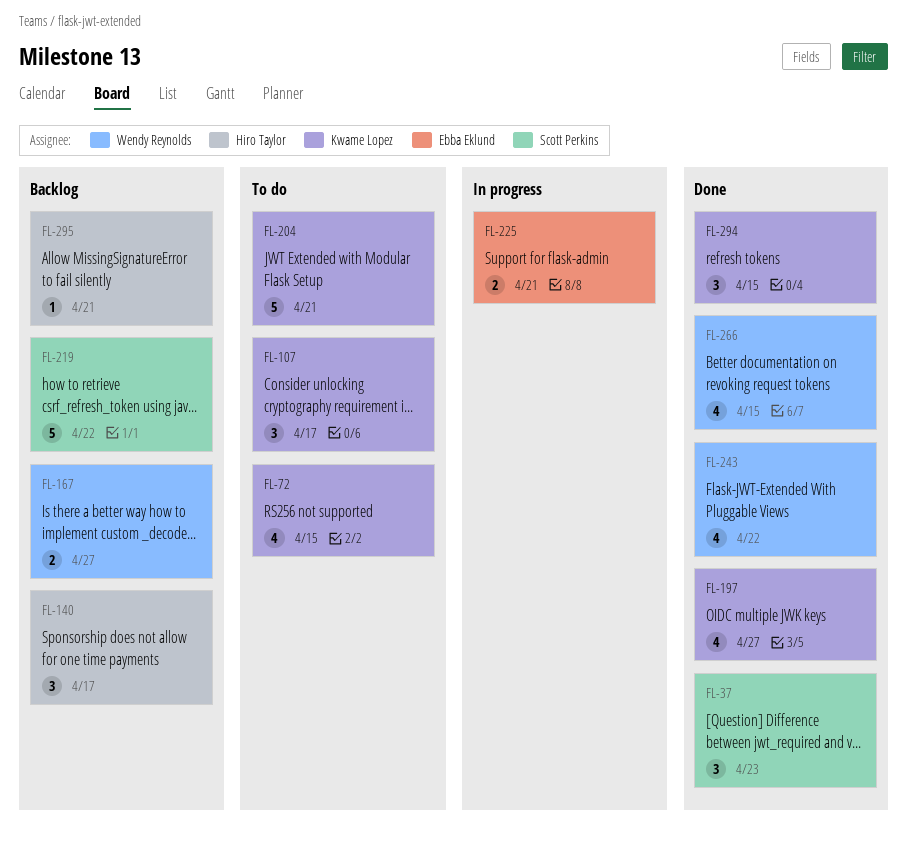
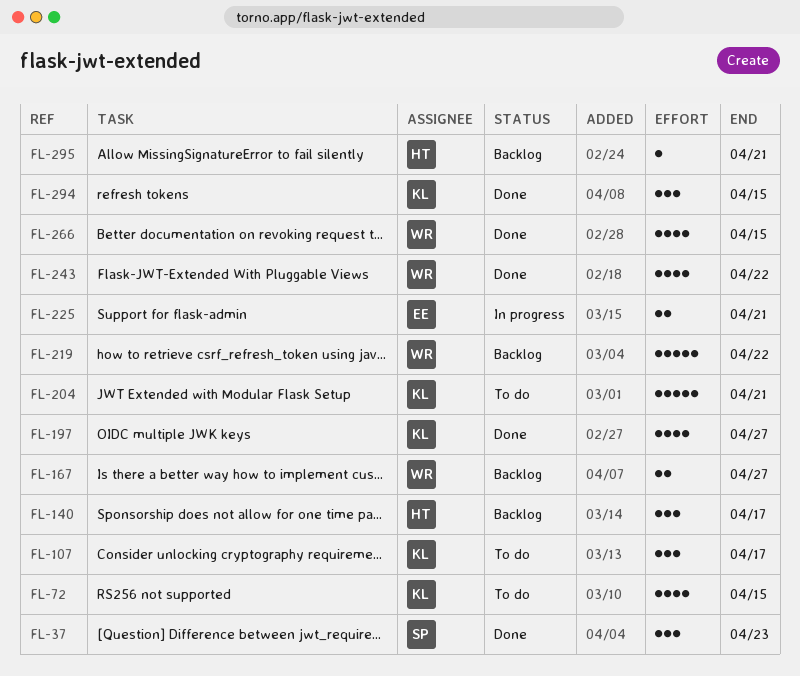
FL-219, owner: Scott Perkins -> Wendy Reynolds

